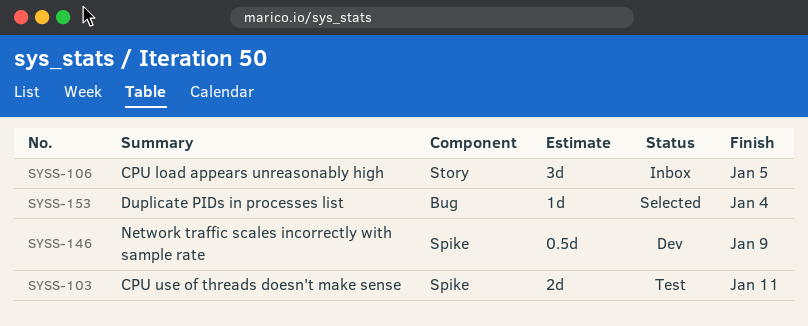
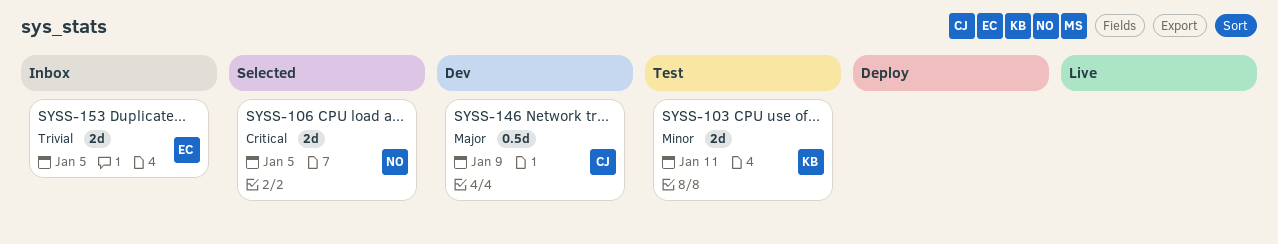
SYSS-106, status: Inbox -> Selected
SYSS-106, estimate: 3d -> 2d
SYSS-153, status: Selected -> Inbox
SYSS-153, estimate: 1d -> 2d
SYSS-153, due: Jan 4 -> Jan 5

